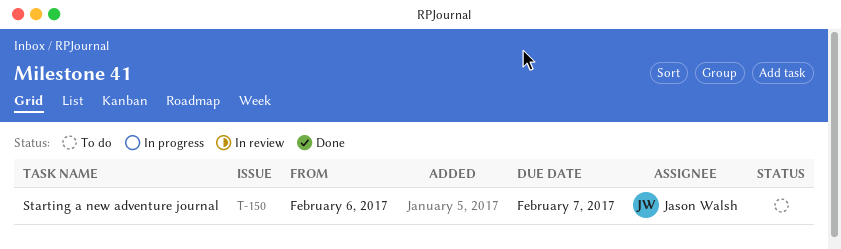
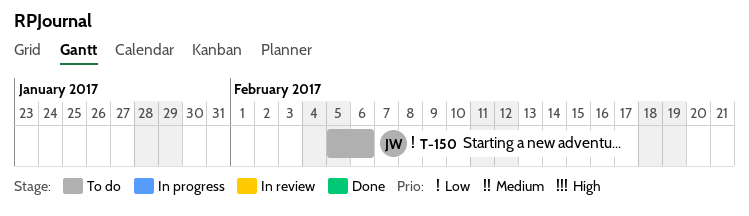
T-150, start: Feb 6 -> Feb 5
T-150, due: Feb 7 -> Feb 6

